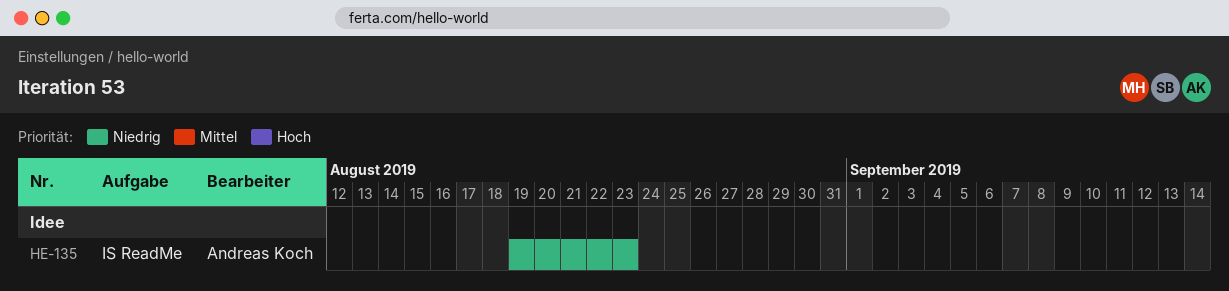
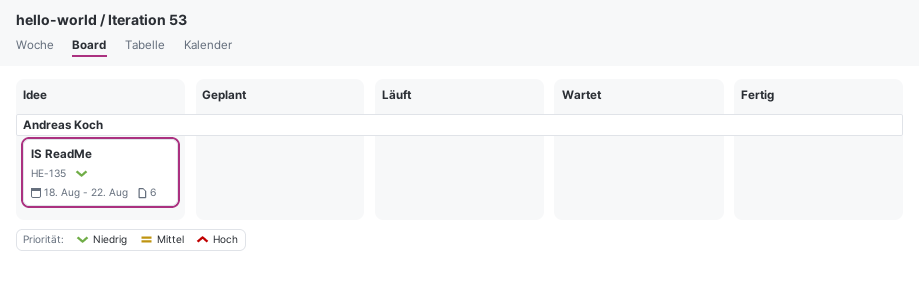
HE-135, start: Aug 19 -> Aug 18
HE-135, due: Aug 23 -> Aug 22

